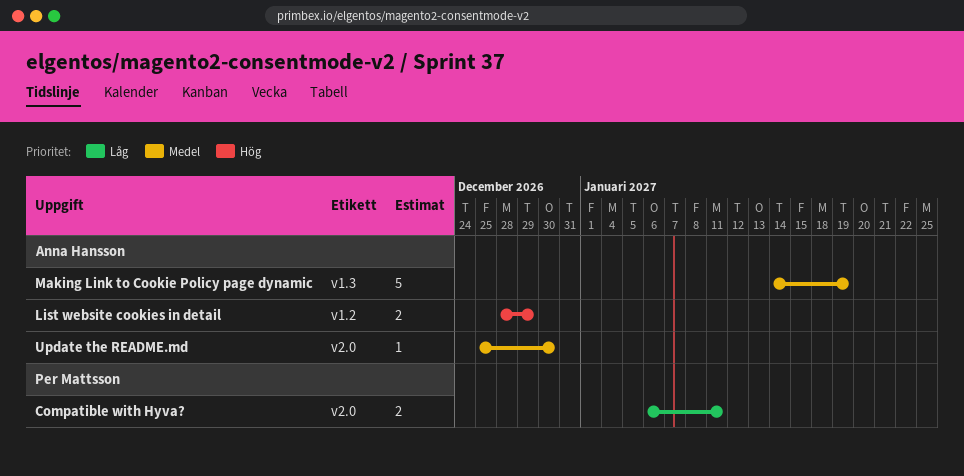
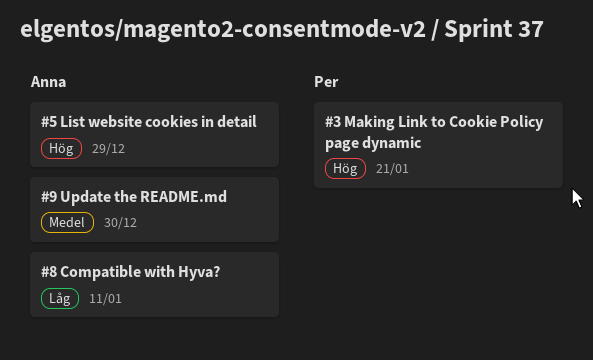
Compatible with Hyva?, owner: Per Mattsson -> Anna Hansson
Making Link to Cookie Policy page dynamic, owner: Anna Hansson -> Per Mattsson
Making Link to Cookie Policy page dynamic, priority: Medel -> Hög
Making Link to Cookie Policy page dynamic, due: Jan 19 -> Jan 21

